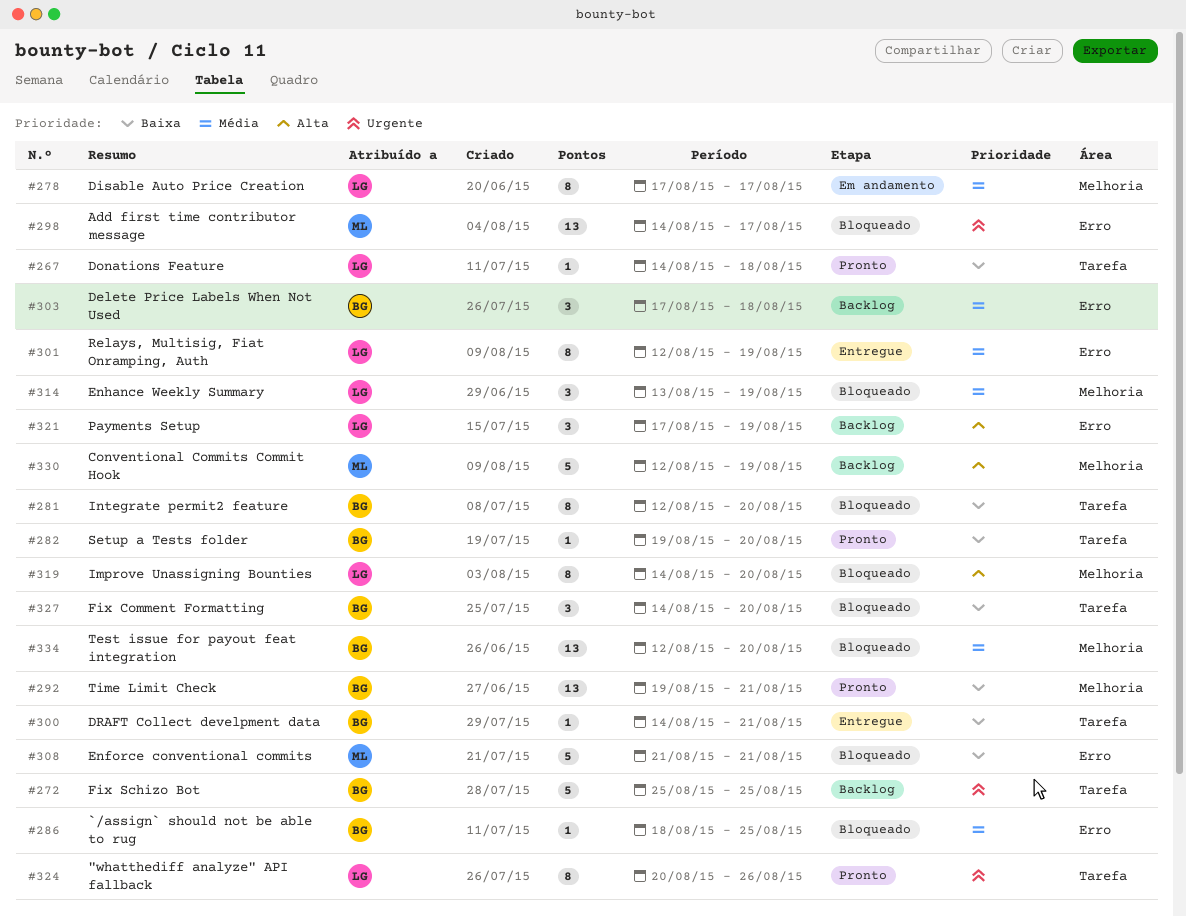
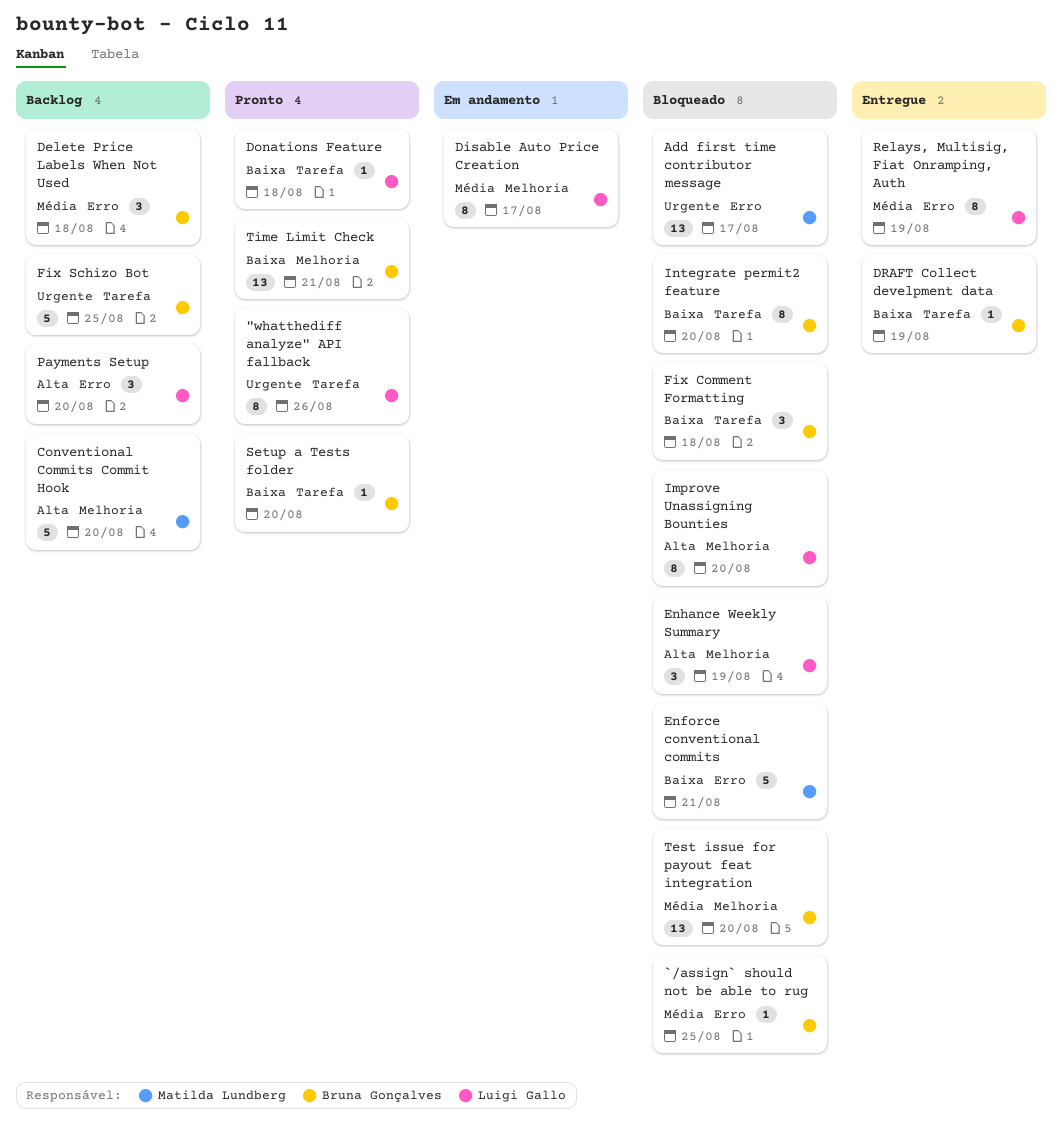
Conventional Commits Commit Hook, due: Aug 19 -> Aug 20
DRAFT Collect develpment data, due: Aug 21 -> Aug 19
Enhance Weekly Summary, priority: Média -> Alta
Fix Comment Formatting, due: Aug 20 -> Aug 18
Payments Setup, due: Aug 19 -> Aug 20

